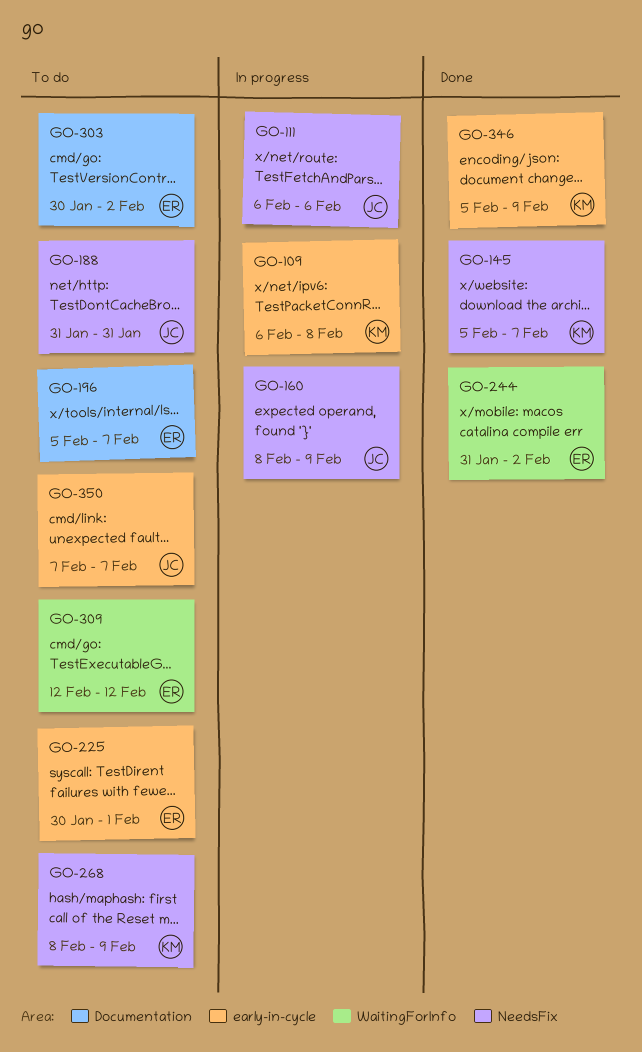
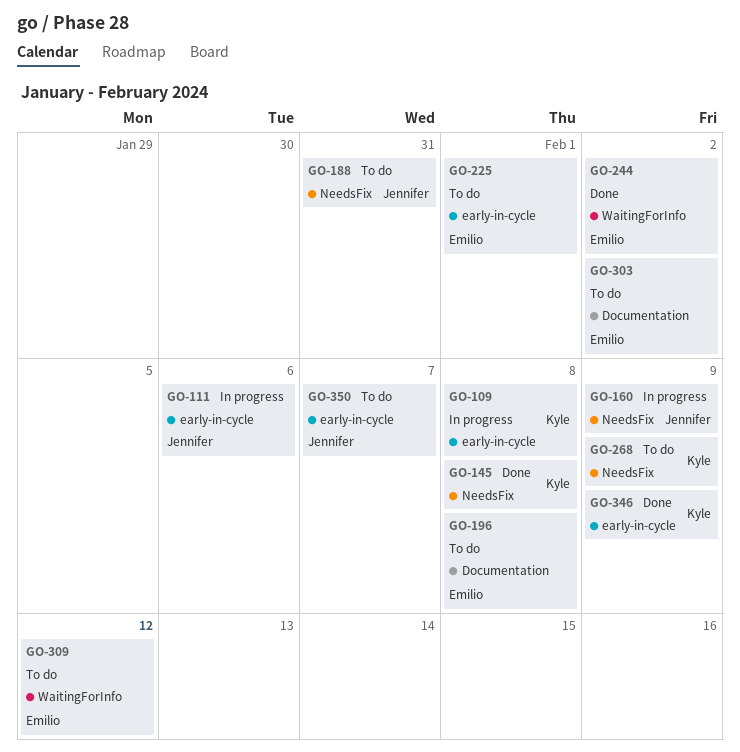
GO-111, label: NeedsFix -> early-in-cycle
GO-145, due: Feb 7 -> Feb 8
GO-196, due: Feb 7 -> Feb 8

